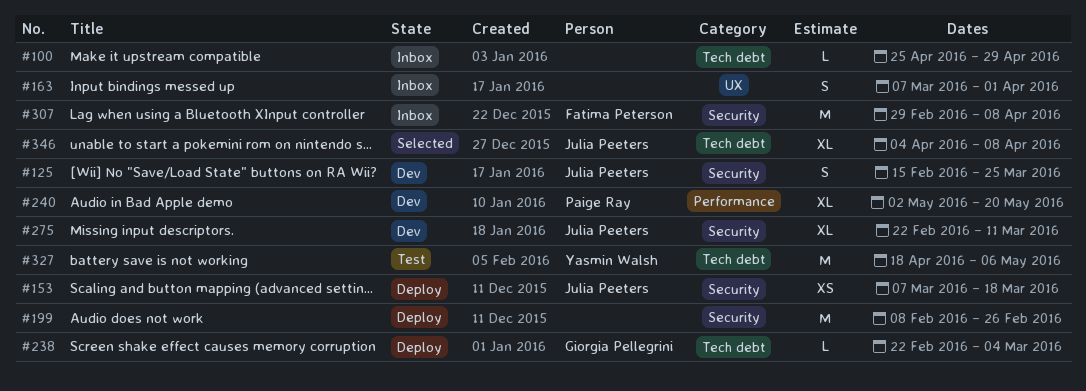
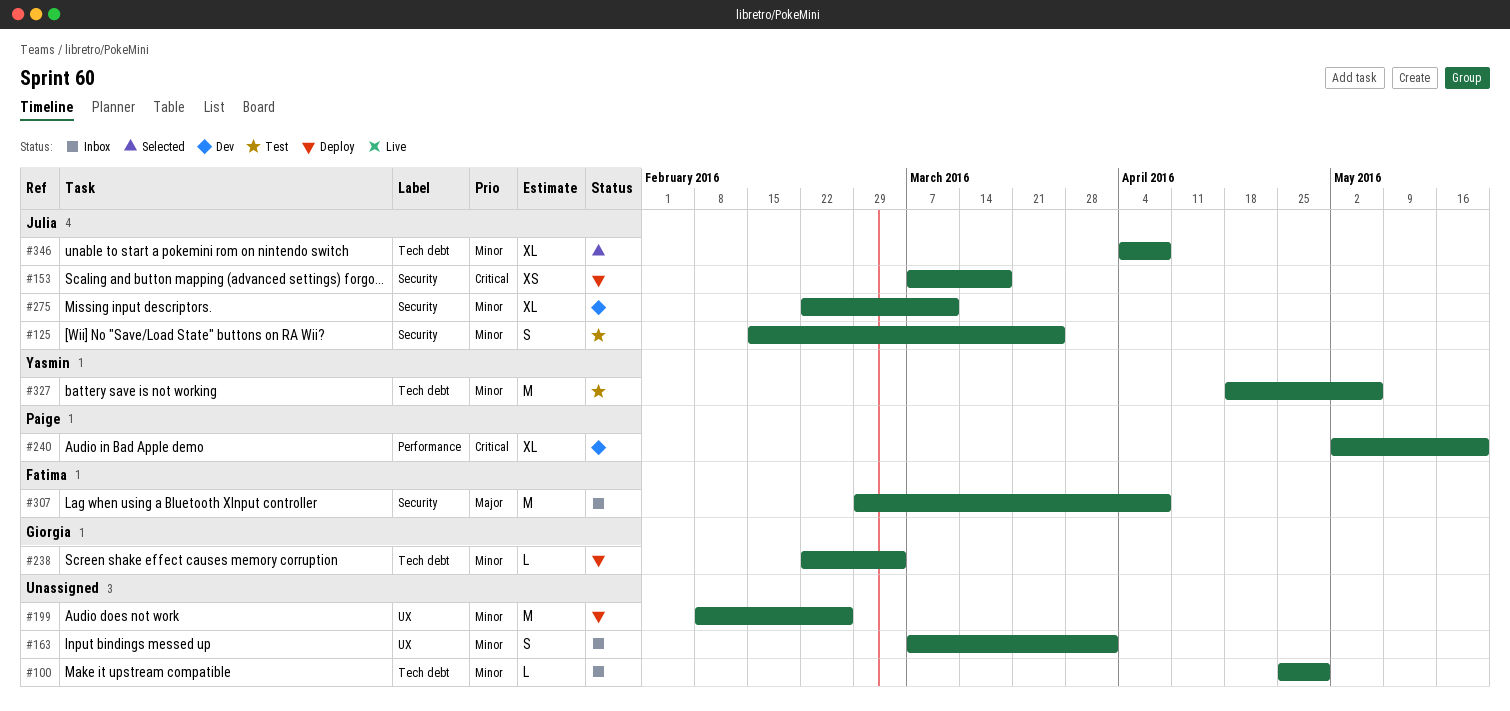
#125, status: Dev -> Test
#199, label: Security -> UX

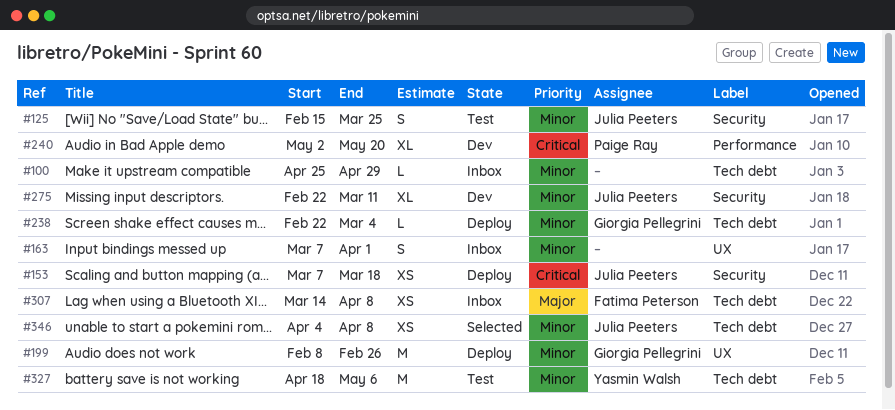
#199, owner: none -> Giorgia Pellegrini
#307, label: Security -> Tech debt
#307, estimate: M -> XS
#307, start: Feb 29 -> Mar 14
#346, estimate: XL -> XS

